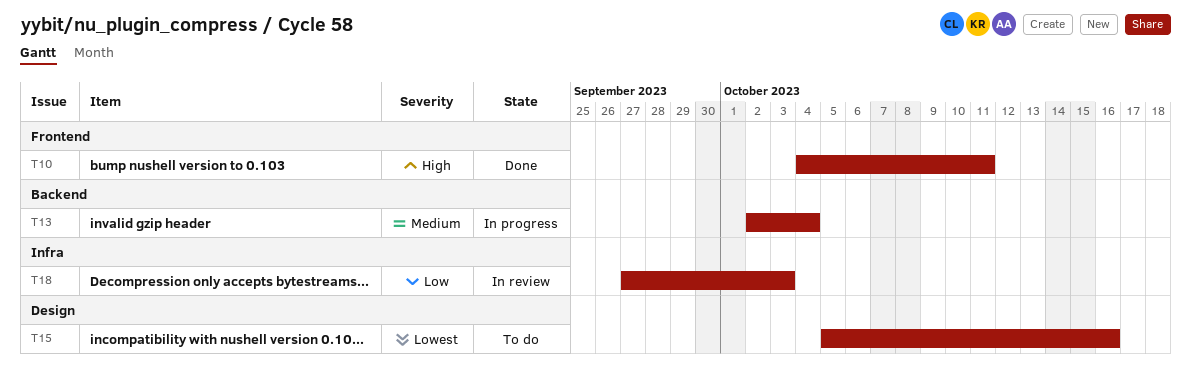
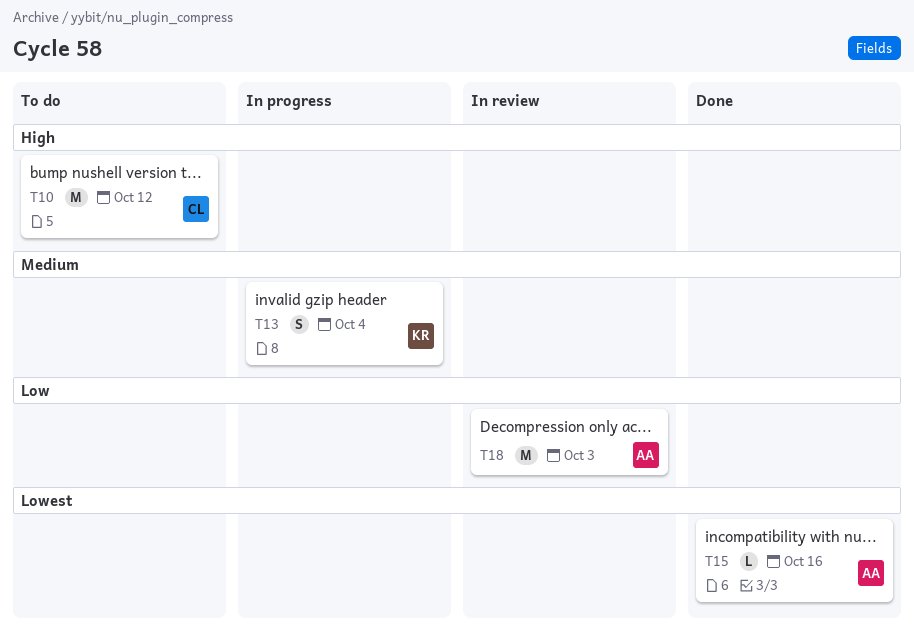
T10, status: Done -> To do
T10, due: Oct 11 -> Oct 12
T15, status: To do -> Done

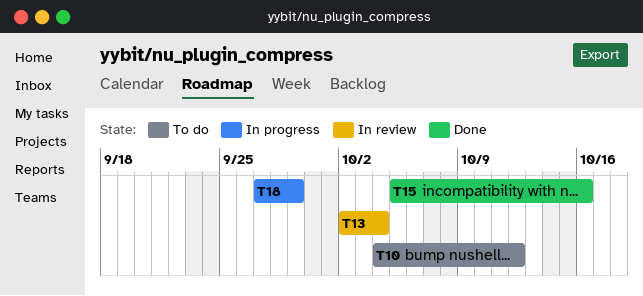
T13, status: In progress -> In review
T18, status: In review -> In progress
T18, due: Oct 3 -> Sep 29

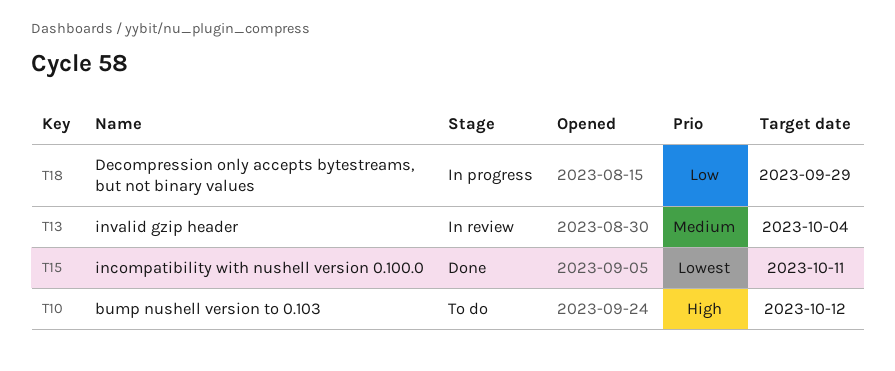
T15, due: Oct 16 -> Oct 11

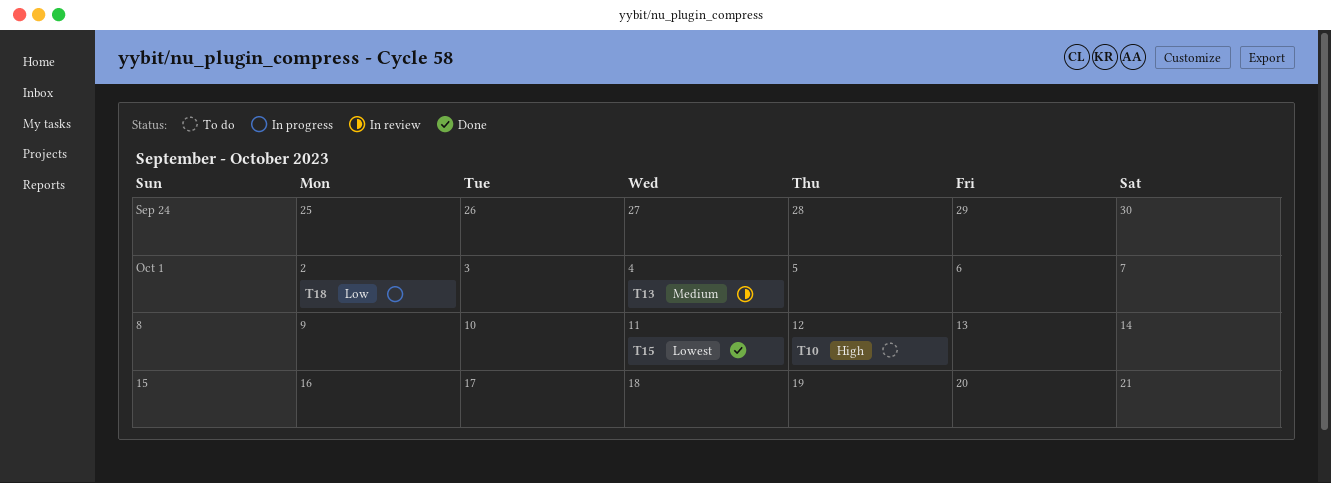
T18, due: Sep 29 -> Oct 2

